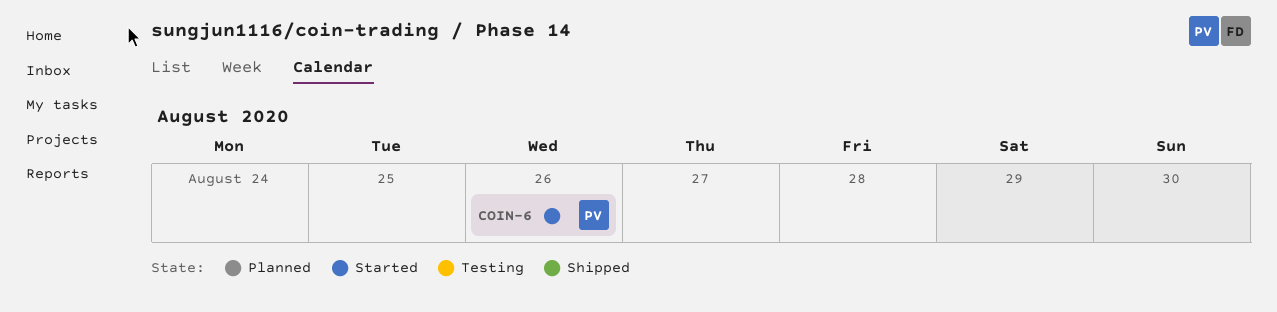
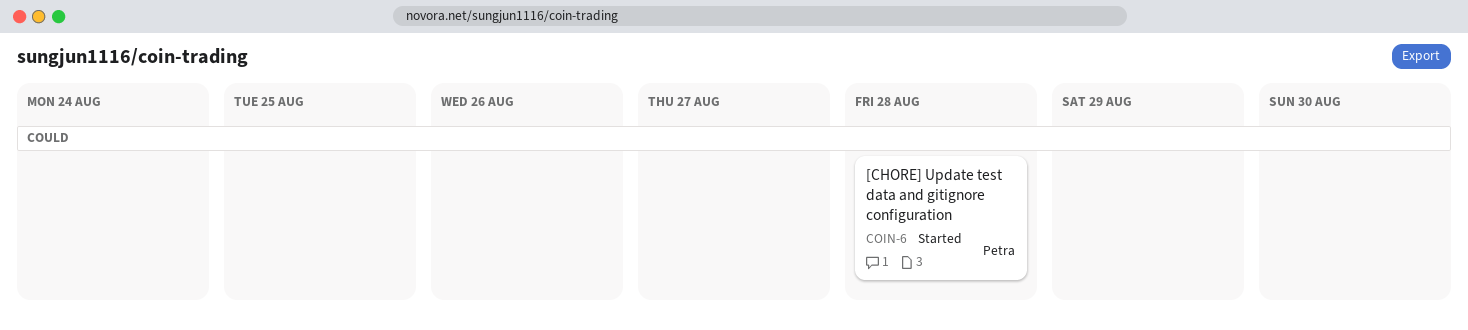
COIN-6, due: Aug 26 -> Aug 28

